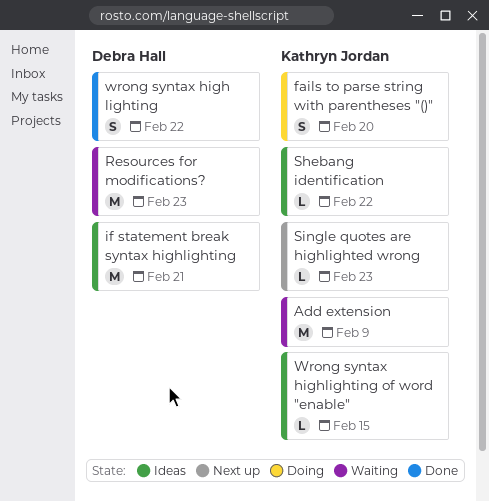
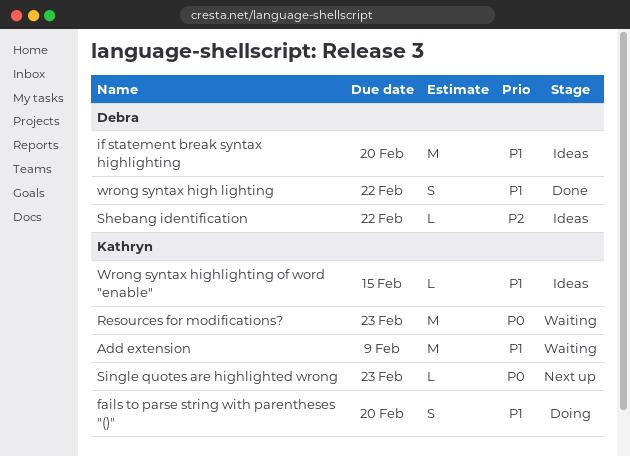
if statement break syntax highlighting, due: Feb 21 -> Feb 20
Resources for modifications?, owner: Debra Hall -> Kathryn Jordan
Shebang identification, owner: Kathryn Jordan -> Debra Hall

